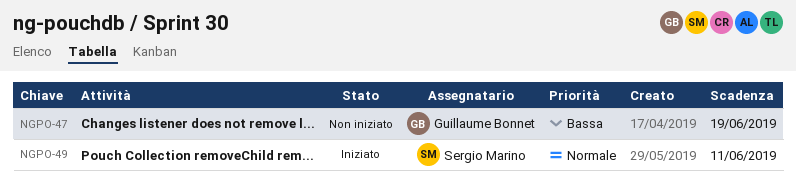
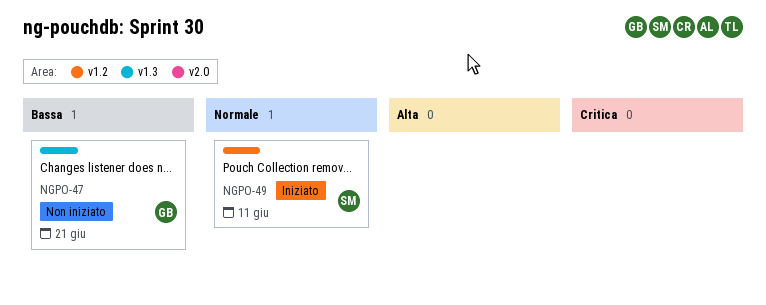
NGPO-47, due: Jun 19 -> Jun 21

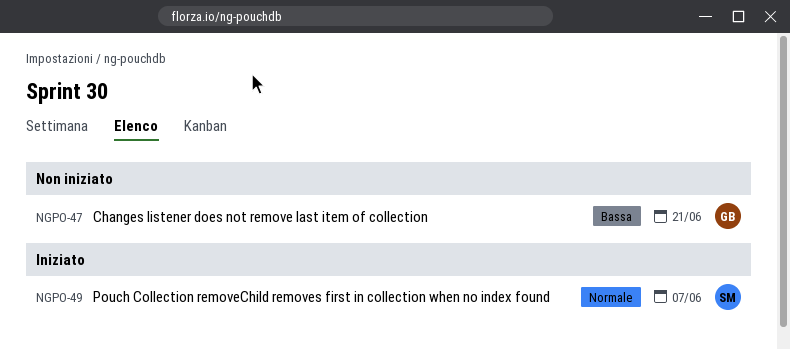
NGPO-49, due: Jun 11 -> Jun 7

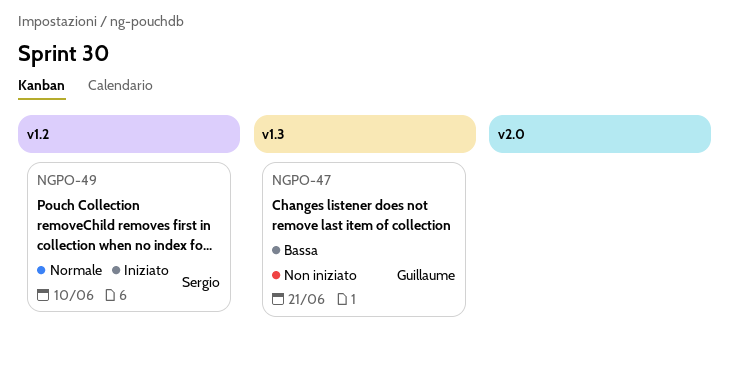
NGPO-49, due: Jun 7 -> Jun 10

